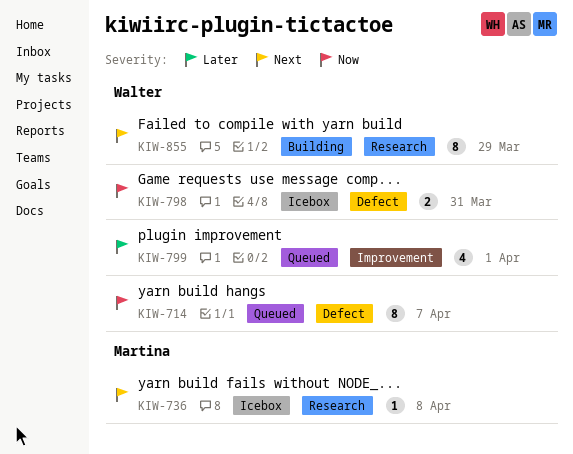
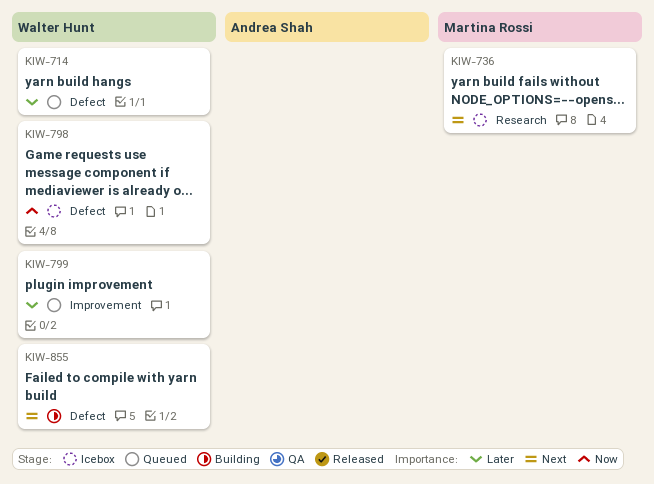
KIW-714, priority: Now -> Later
KIW-855, label: Research -> Defect

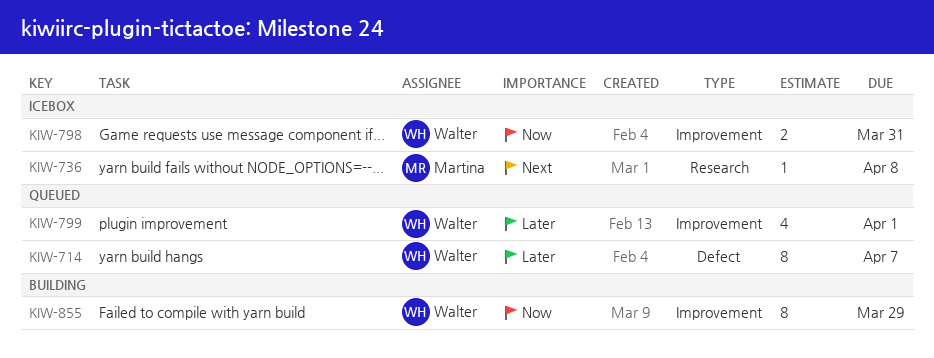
KIW-798, label: Defect -> Improvement
KIW-855, priority: Next -> Now
KIW-855, label: Defect -> Improvement

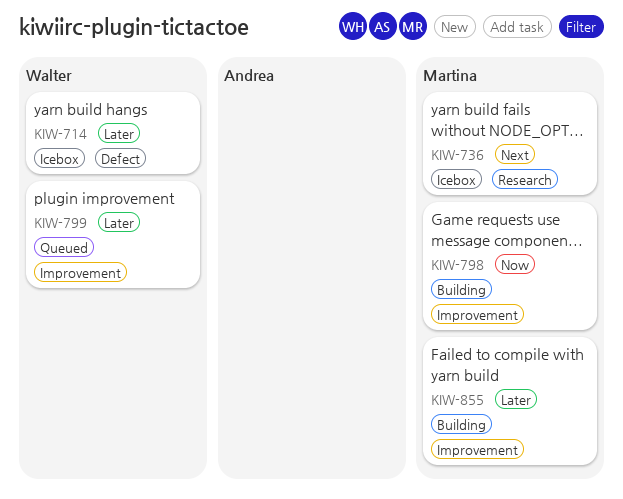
KIW-714, status: Queued -> Icebox
KIW-798, status: Icebox -> Building
KIW-798, owner: Walter -> Martina
KIW-855, owner: Walter -> Martina
KIW-855, priority: Now -> Later

